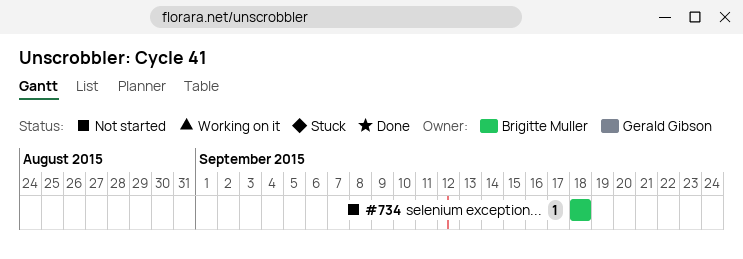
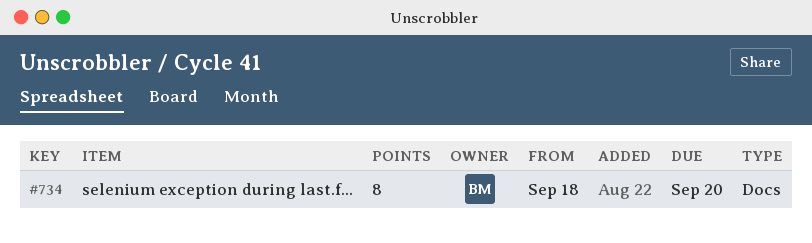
#734, estimate: 1 -> 8
#734, due: Sep 18 -> Sep 20

